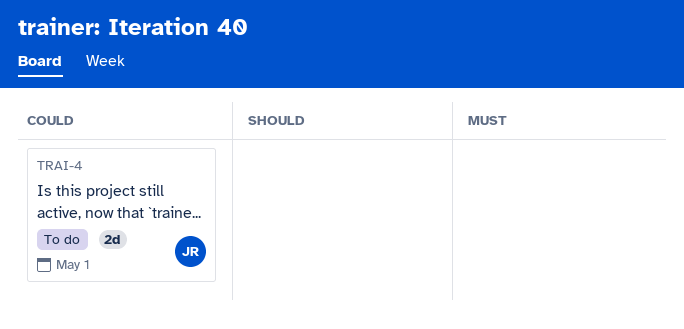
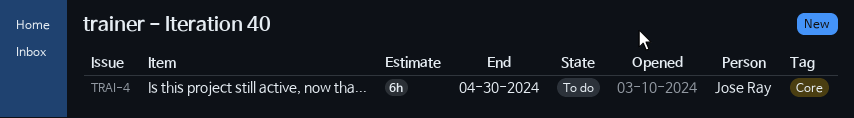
TRAI-4, estimate: 2d -> 6h
TRAI-4, due: May 1 -> Apr 30

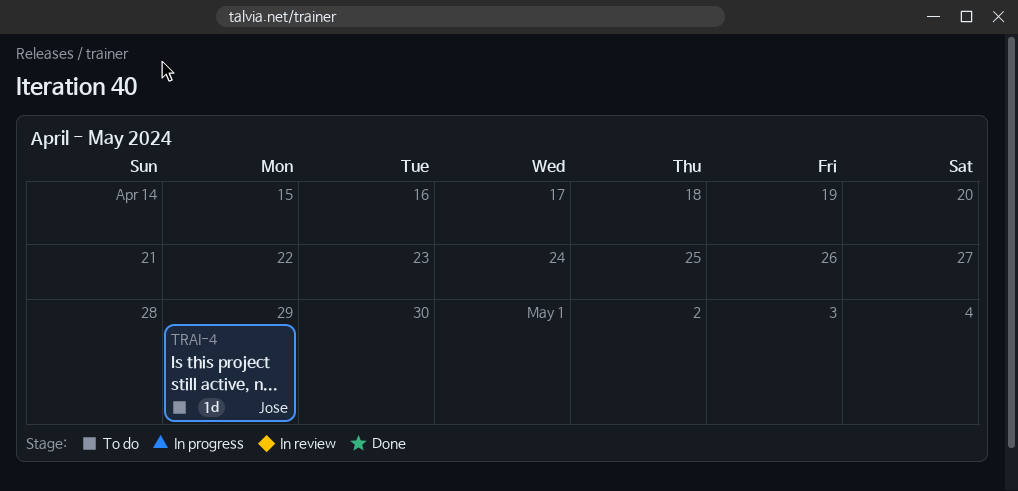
TRAI-4, estimate: 6h -> 1d
TRAI-4, due: Apr 30 -> Apr 29

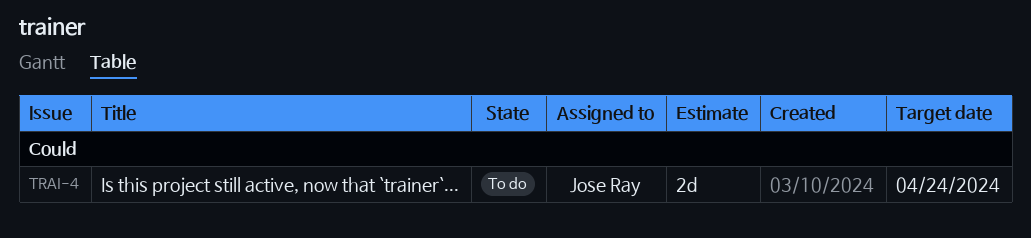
TRAI-4, estimate: 1d -> 2d
TRAI-4, due: Apr 29 -> Apr 24

